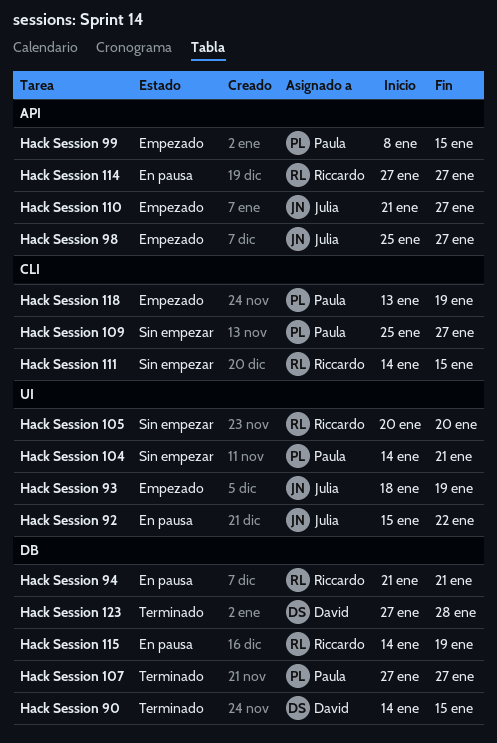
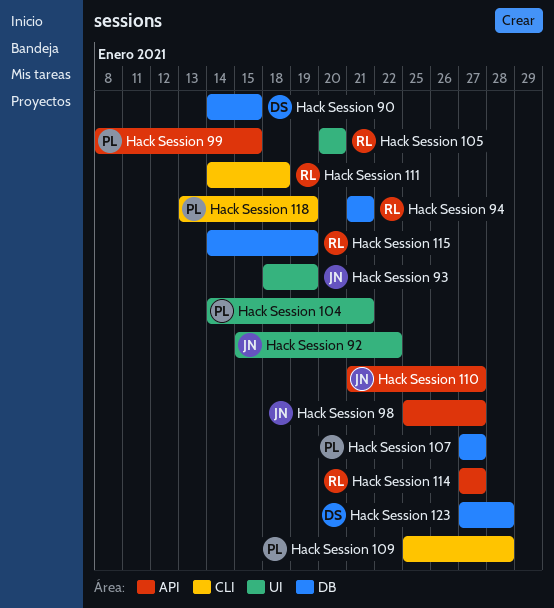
Hack Session 109, due: Jan 27 -> Jan 28
Hack Session 111, due: Jan 15 -> Jan 18

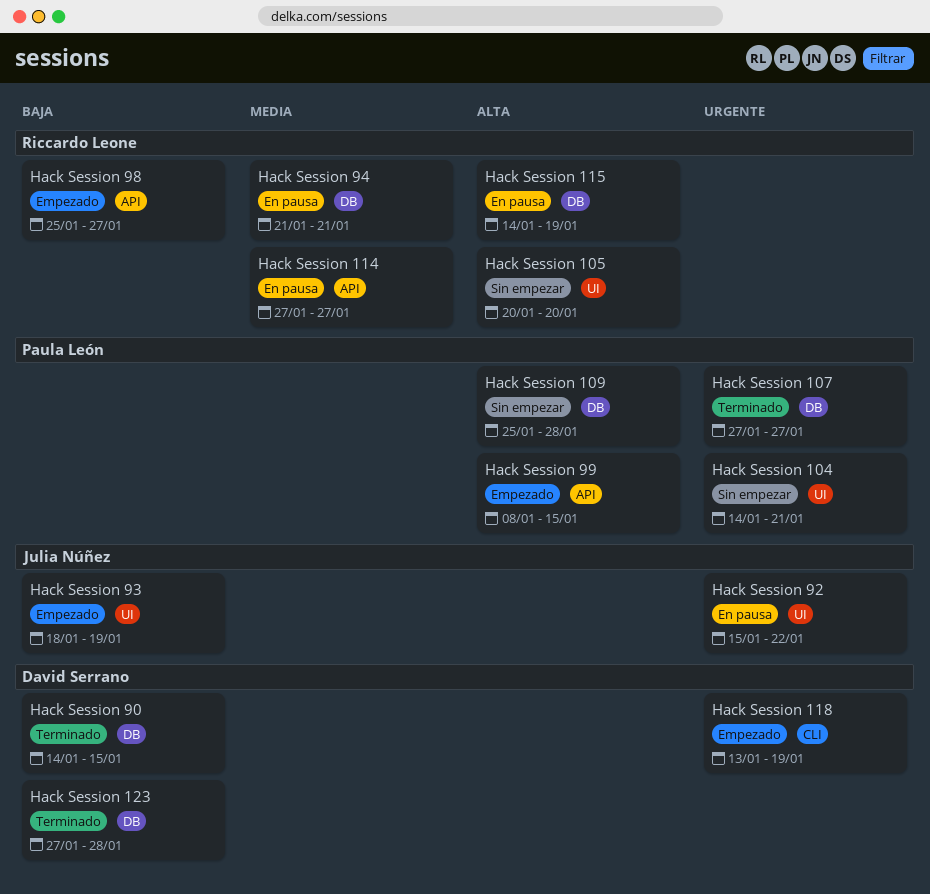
Hack Session 109, label: CLI -> DB
Hack Session 110: present -> none
Hack Session 111: present -> none
Hack Session 118, owner: Paula León -> David Serrano
Hack Session 98, owner: Julia Núñez -> Riccardo Leone

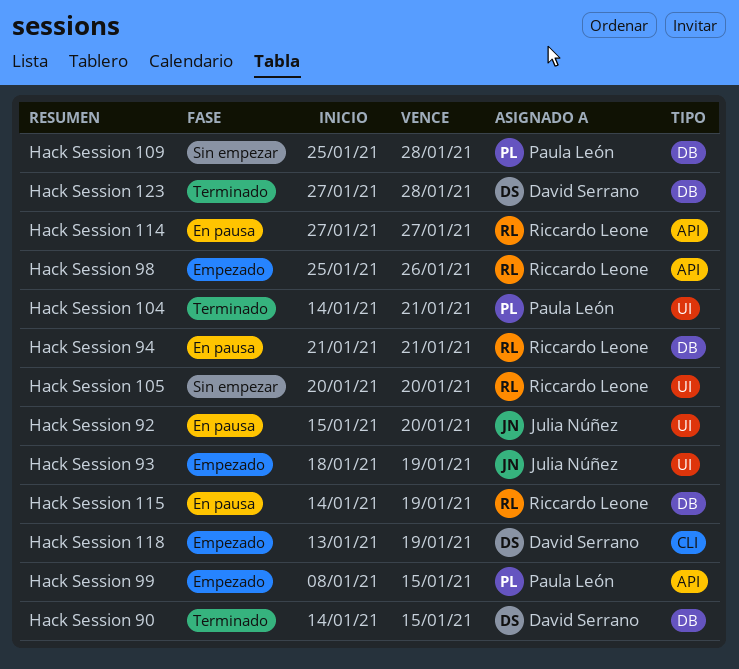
Hack Session 104, status: Sin empezar -> Terminado
Hack Session 107: present -> none
Hack Session 92, due: Jan 22 -> Jan 20
Hack Session 98, due: Jan 27 -> Jan 26

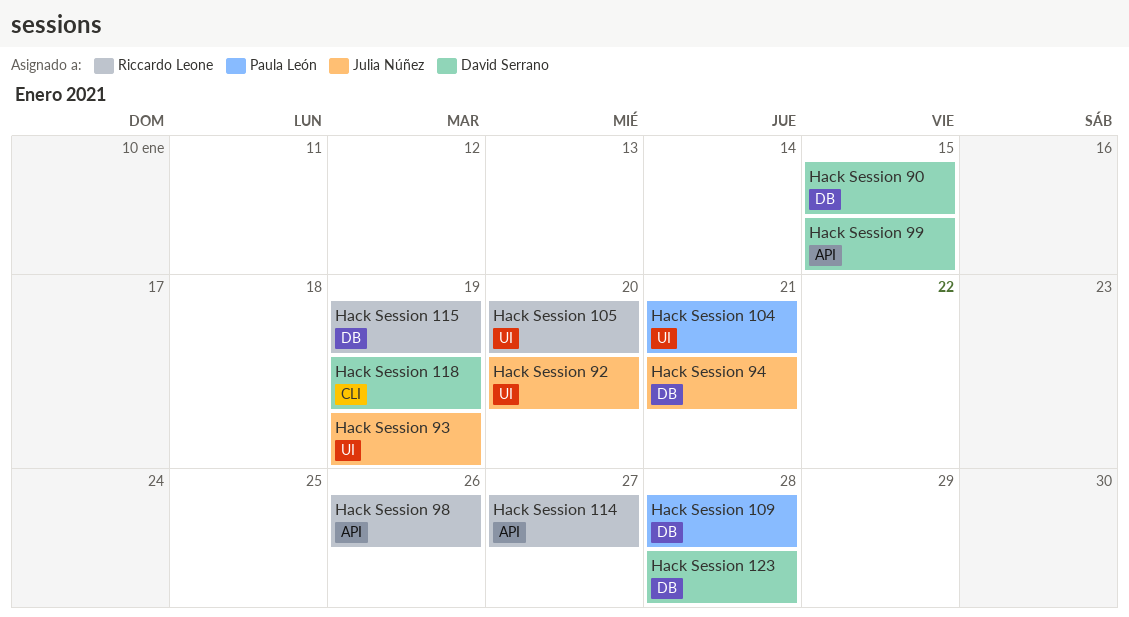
Hack Session 94, owner: Riccardo Leone -> Julia Núñez
Hack Session 99, owner: Paula León -> David Serrano

